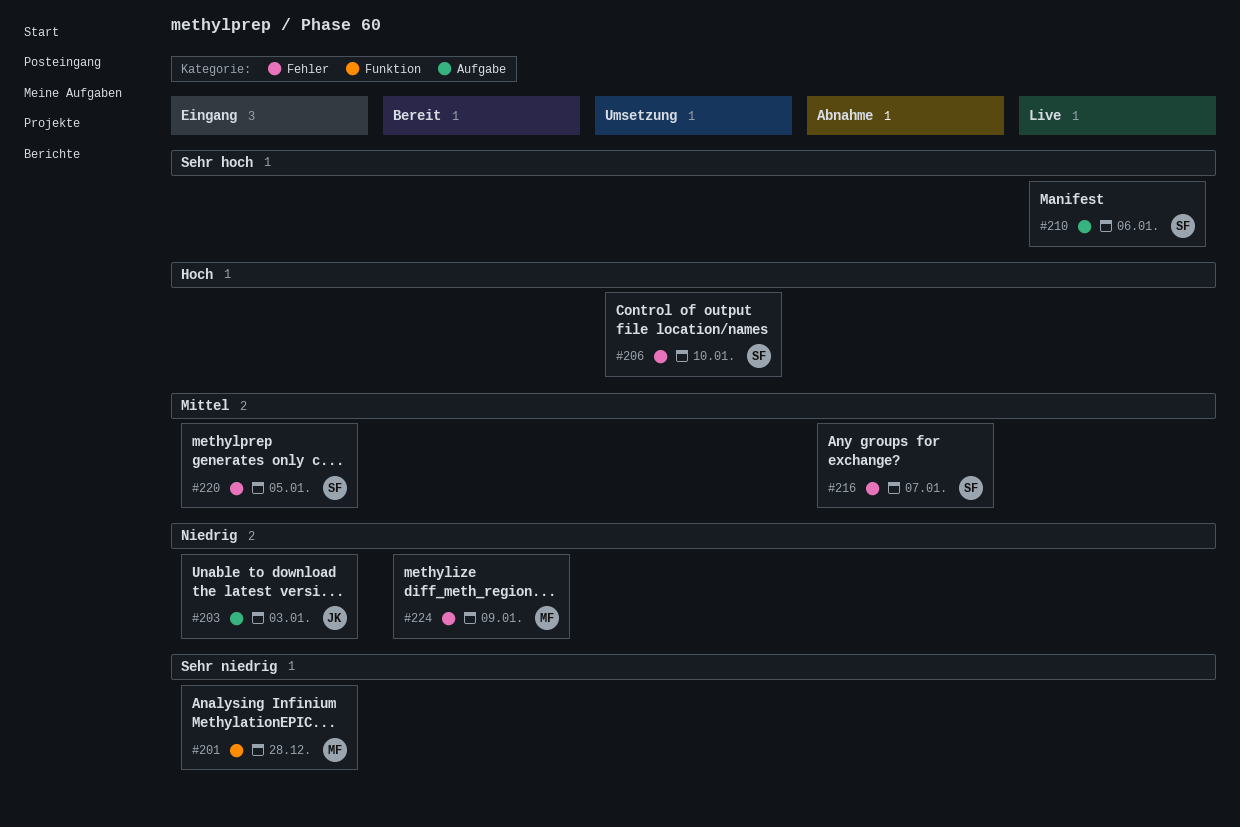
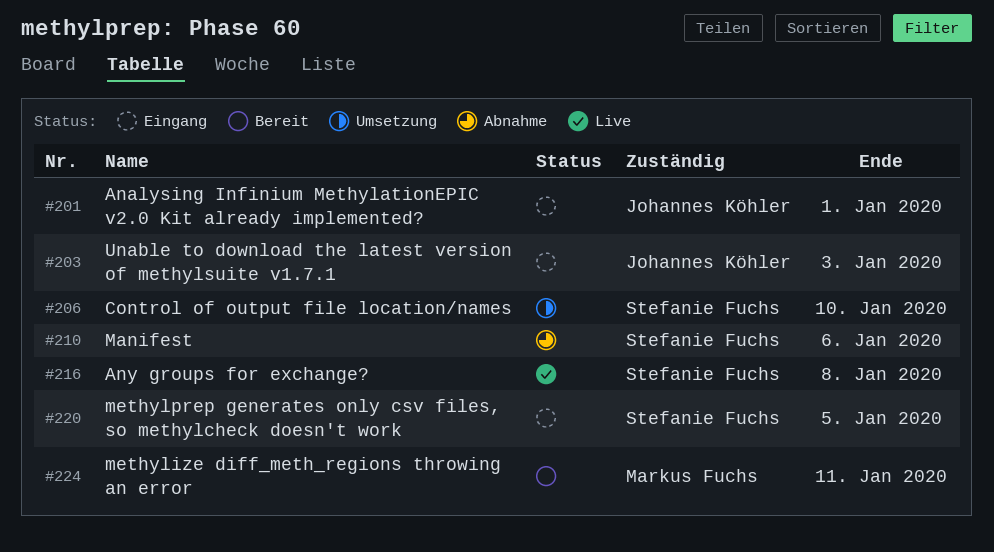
#201, owner: Markus Fuchs -> Johannes Köhler
#201, due: Dec 28 -> Jan 1
#210, status: Live -> Abnahme
#216, status: Abnahme -> Live
#216, due: Jan 7 -> Jan 8
#224, due: Jan 9 -> Jan 11

